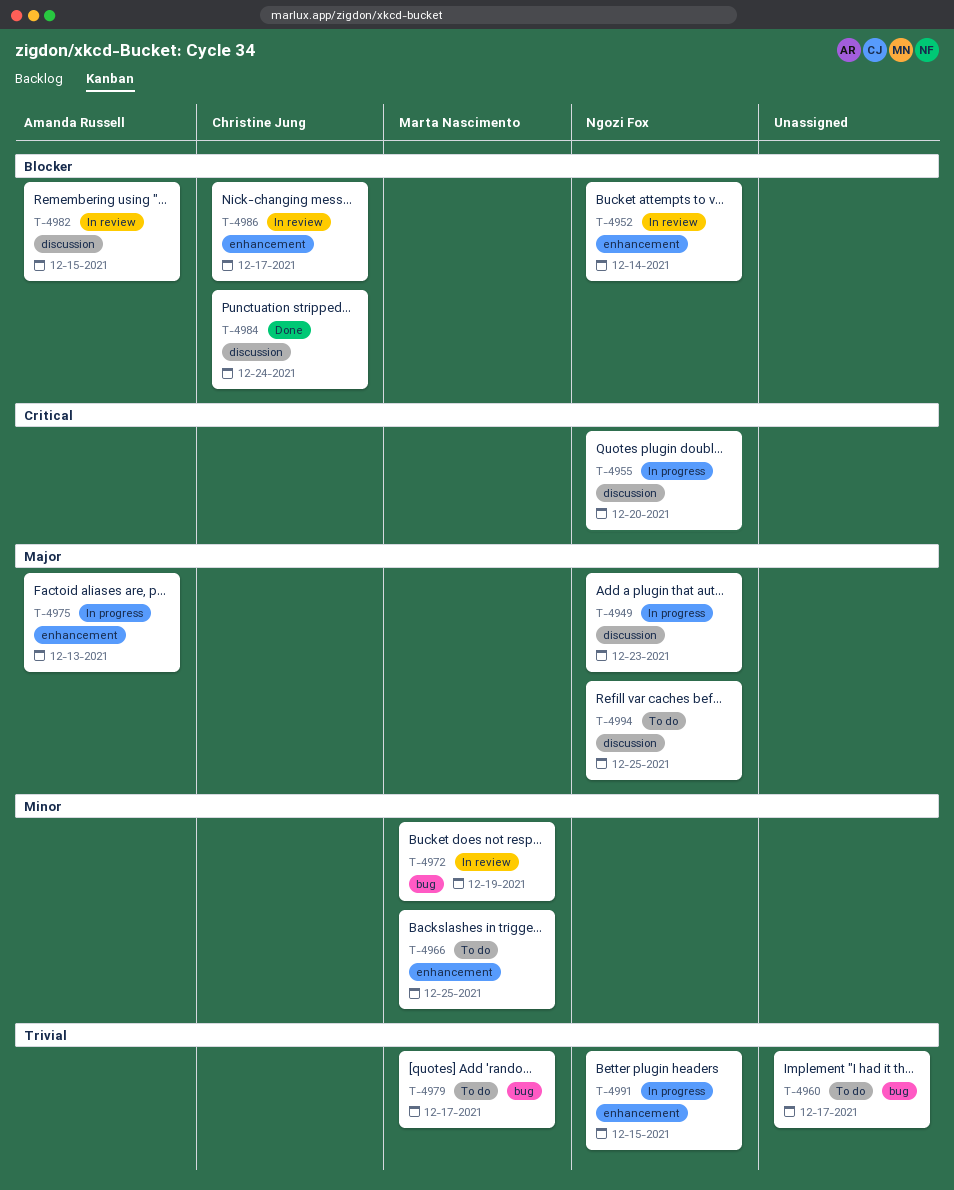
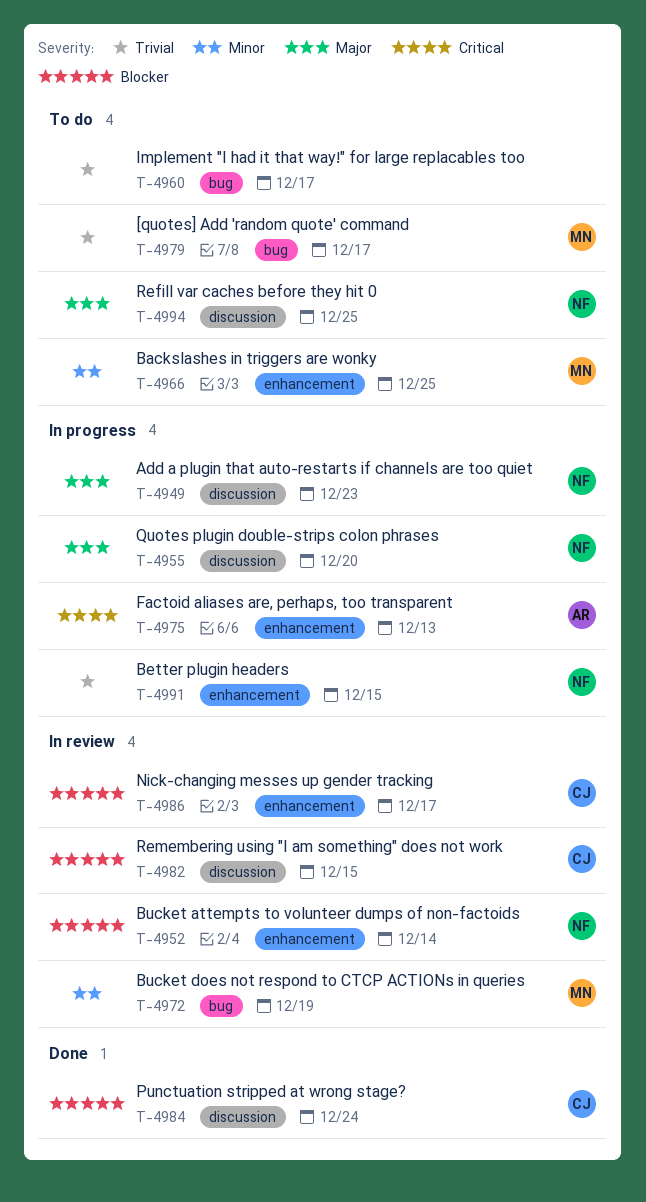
T-4955, priority: Critical -> Major
T-4975, priority: Major -> Critical
T-4982, owner: Amanda Russell -> Christine Jung

